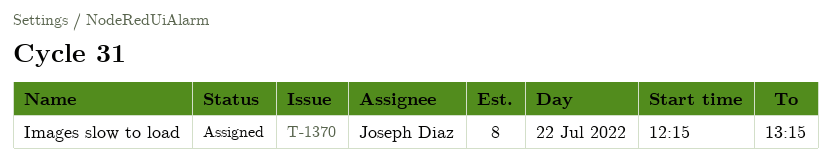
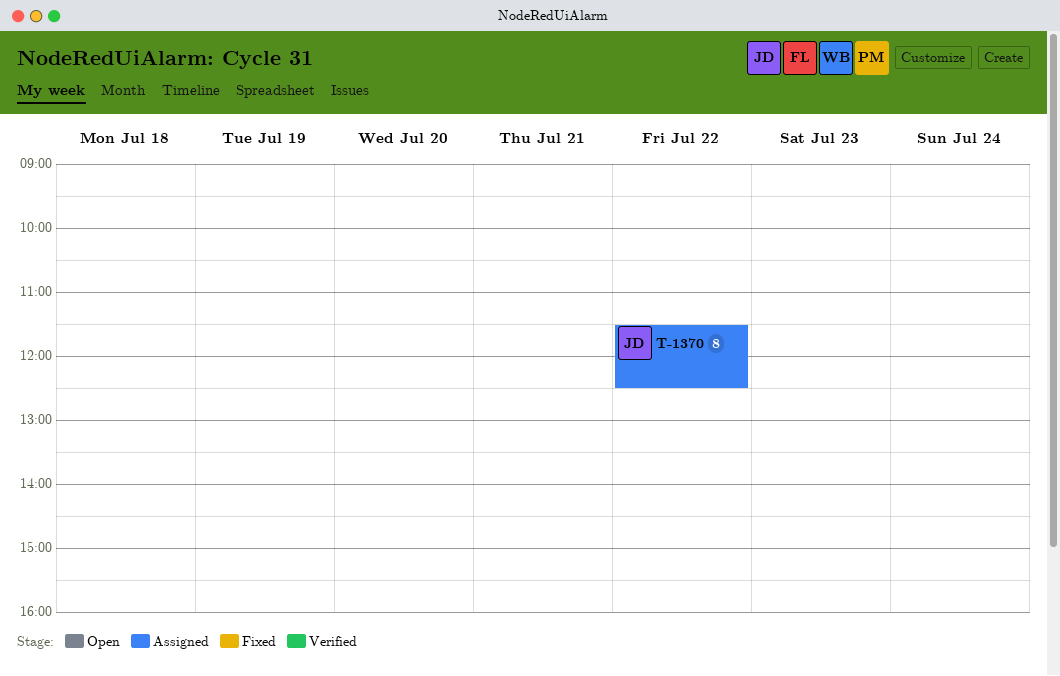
T-1370, begins: 12:15 -> 11:30
T-1370, ends: 13:15 -> 12:30

